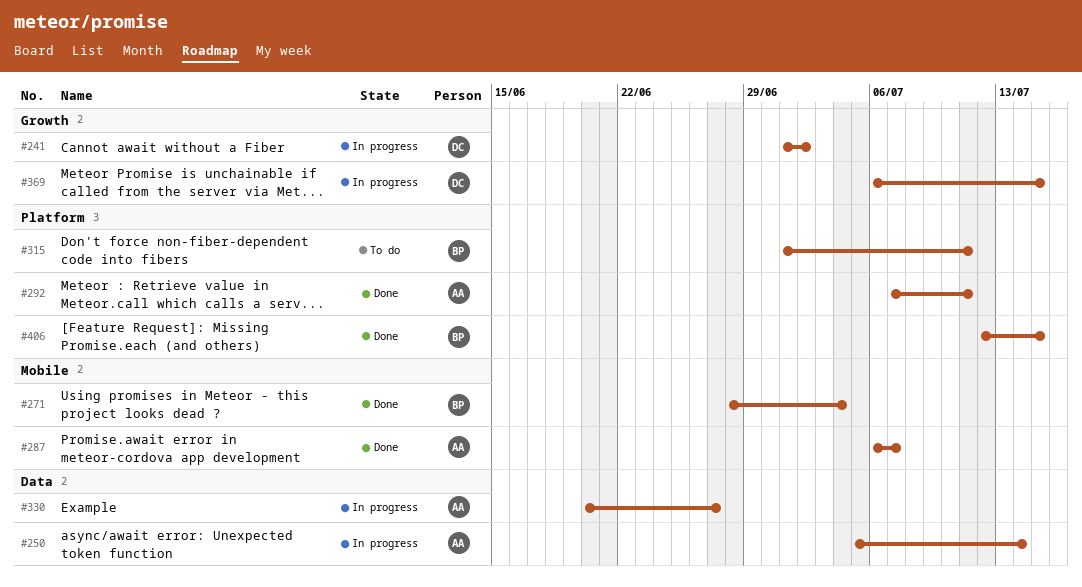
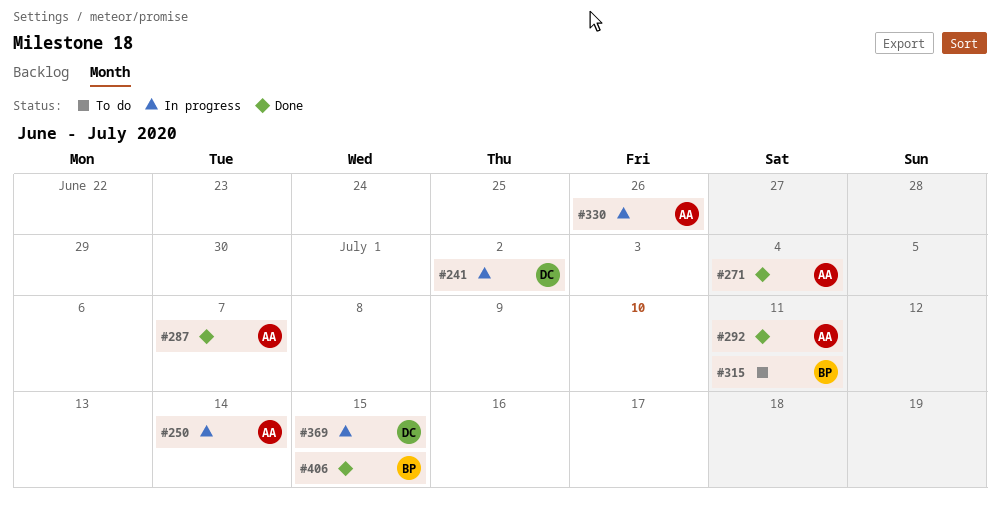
#271, owner: BP -> AA
#330, due: Jun 27 -> Jun 26

